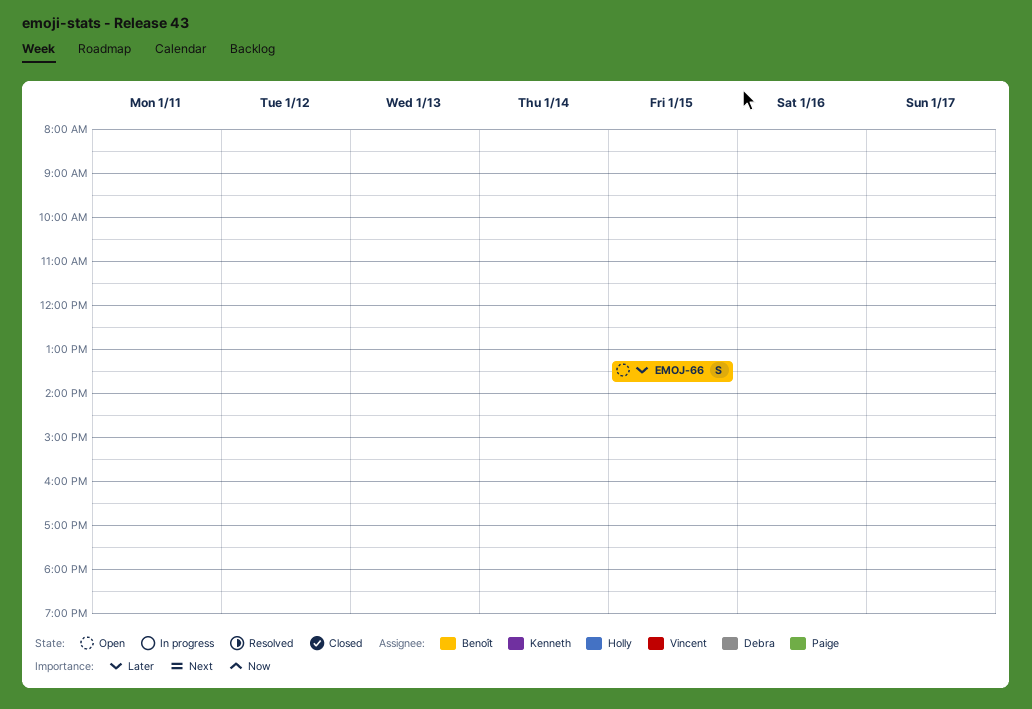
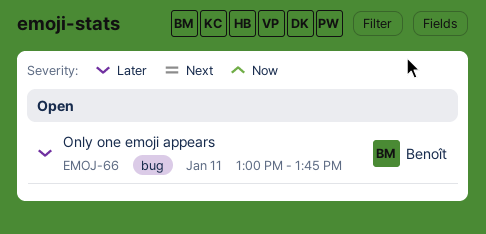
EMOJ-66, day: Jan 15 -> Jan 11
EMOJ-66, begins: 13:15 -> 13:00

